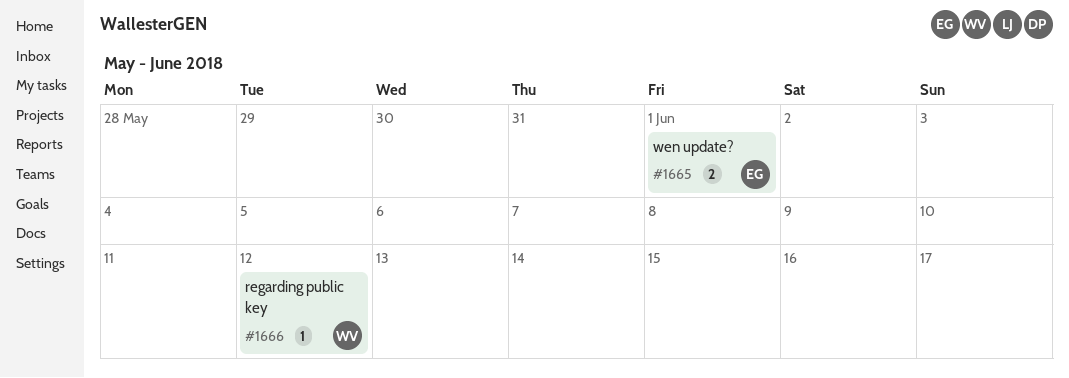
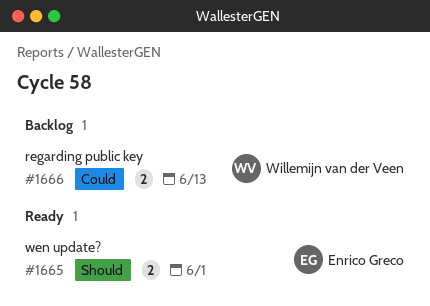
#1666, estimate: 1 -> 2
#1666, due: Jun 12 -> Jun 13

